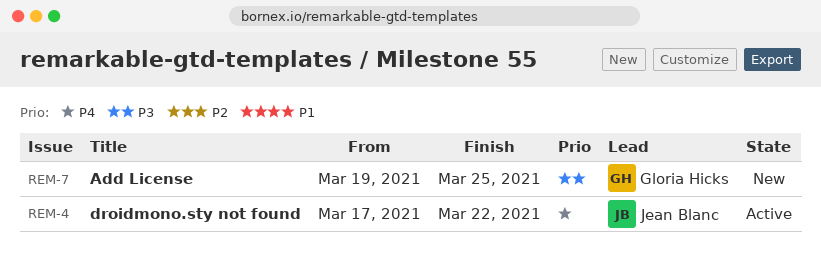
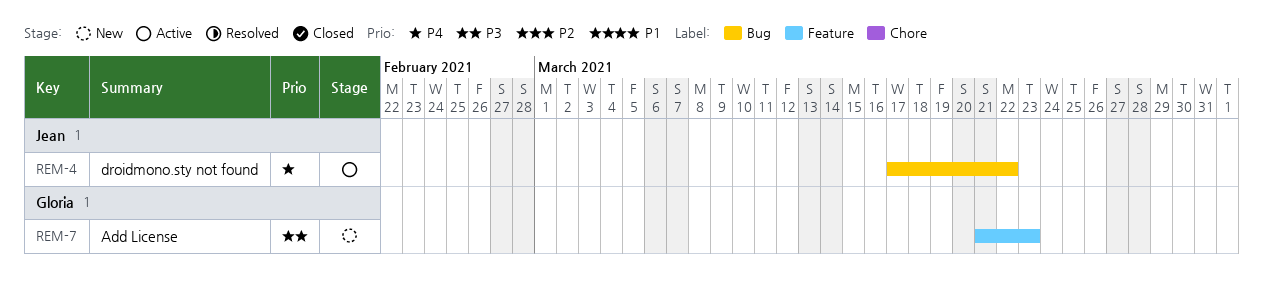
REM-7, start: Mar 19 -> Mar 21
REM-7, due: Mar 25 -> Mar 23

